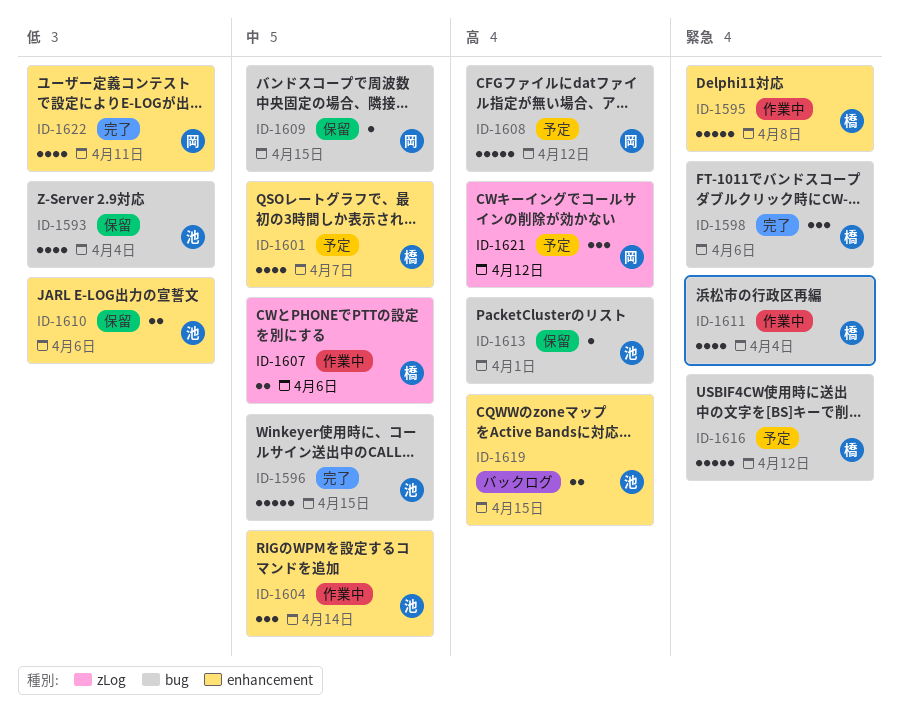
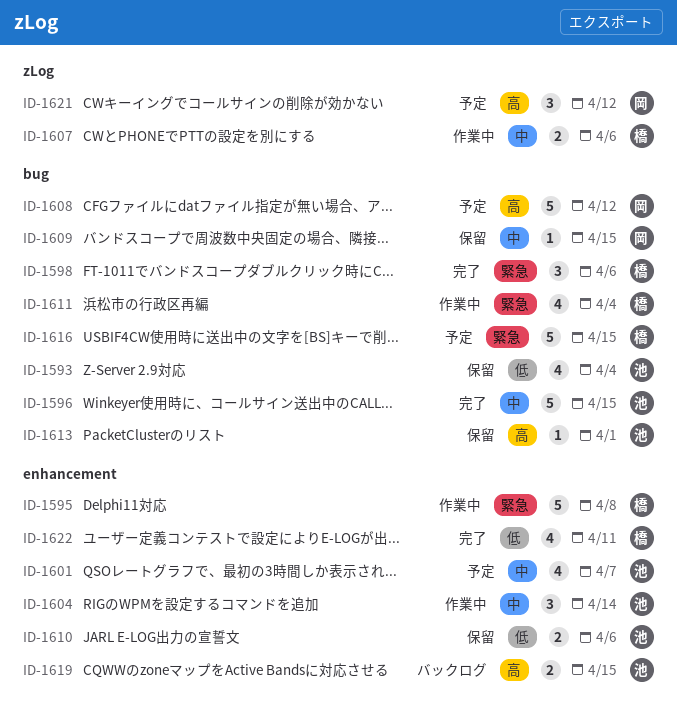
ID-1601, owner: 橋 -> 池
ID-1616, due: Apr 12 -> Apr 15
ID-1622, owner: 岡 -> 橋

